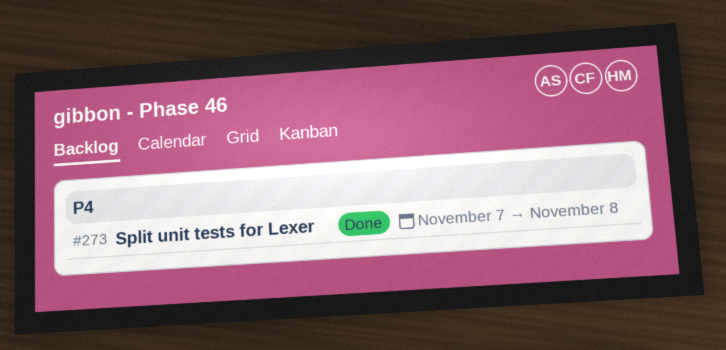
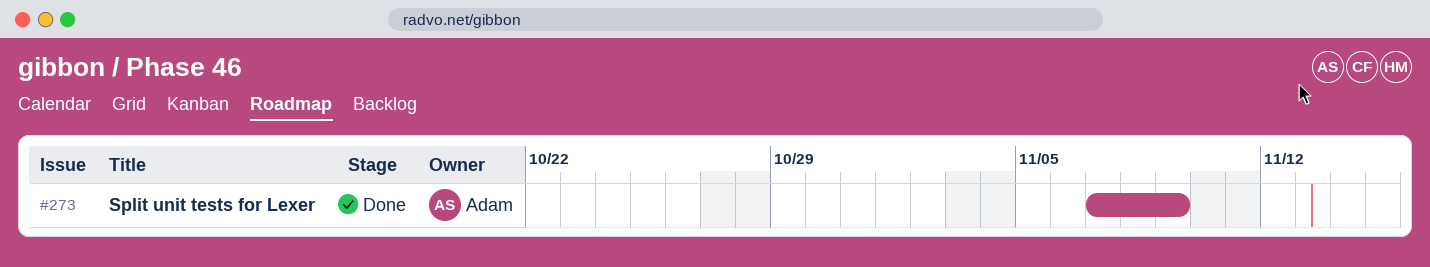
#273, due: Nov 8 -> Nov 9

